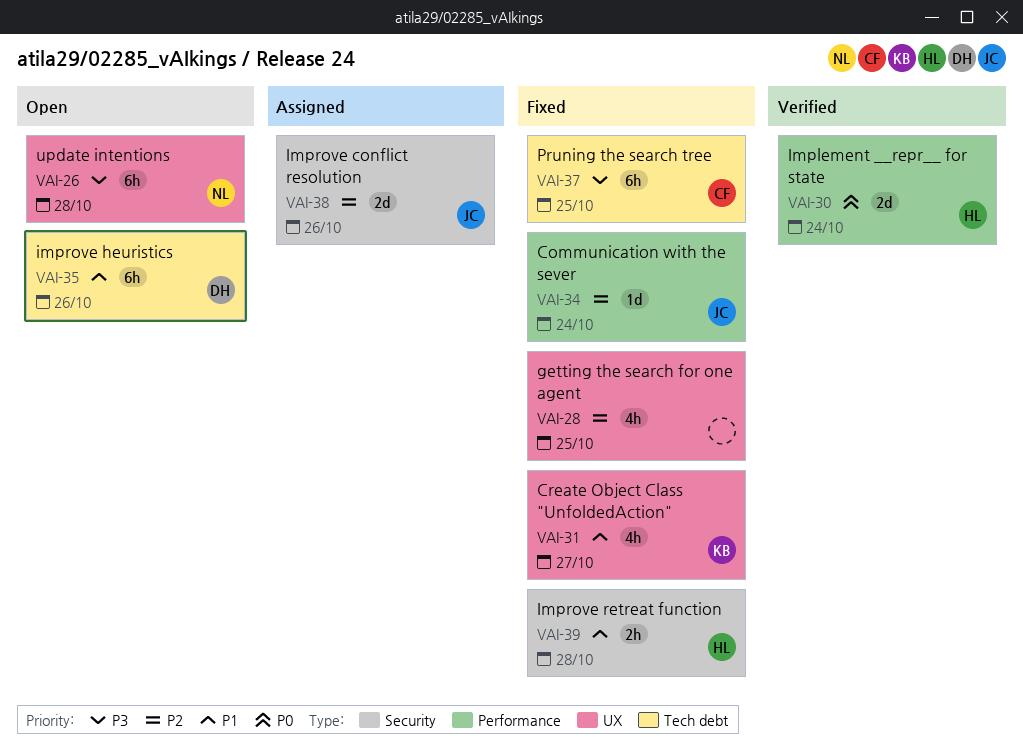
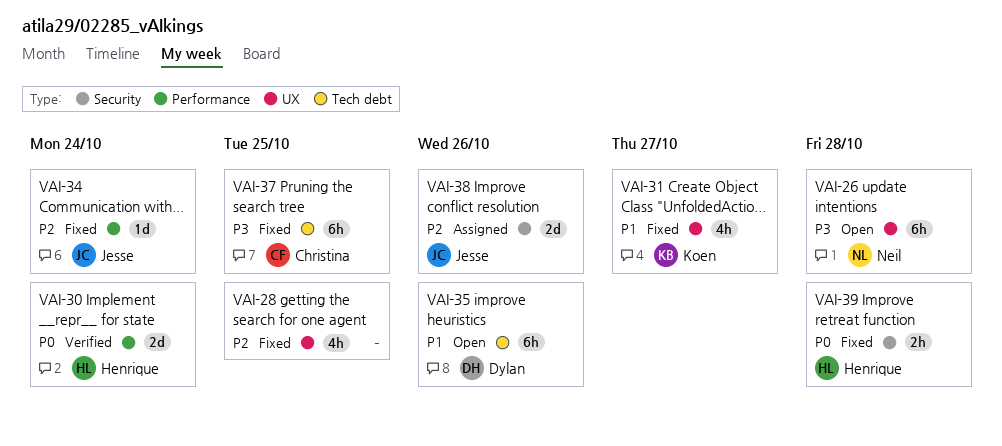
VAI-39, priority: P1 -> P0

